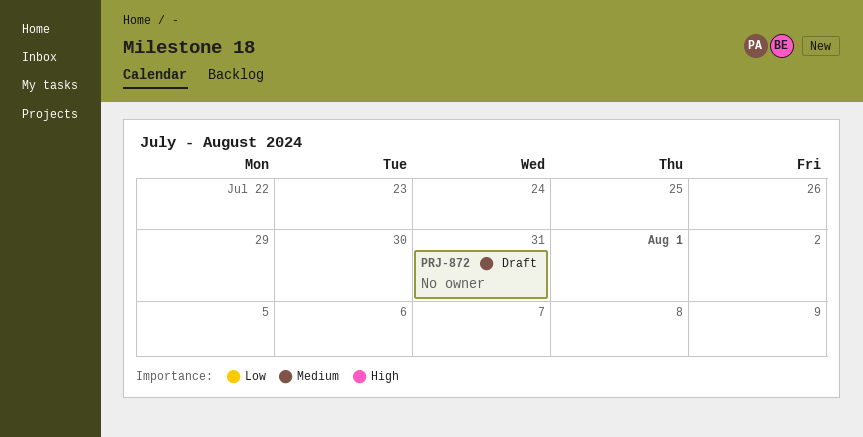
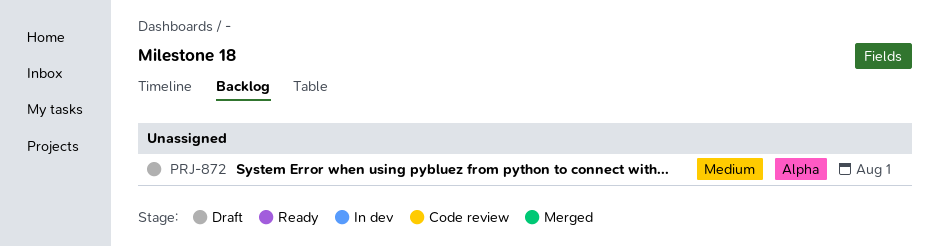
PRJ-872, due: Jul 31 -> Aug 1

